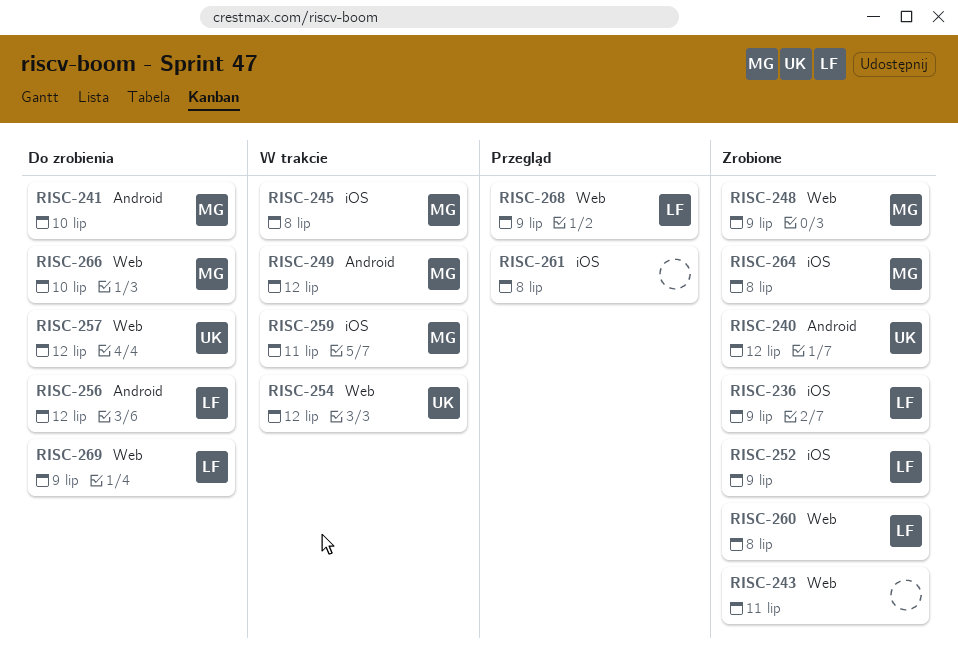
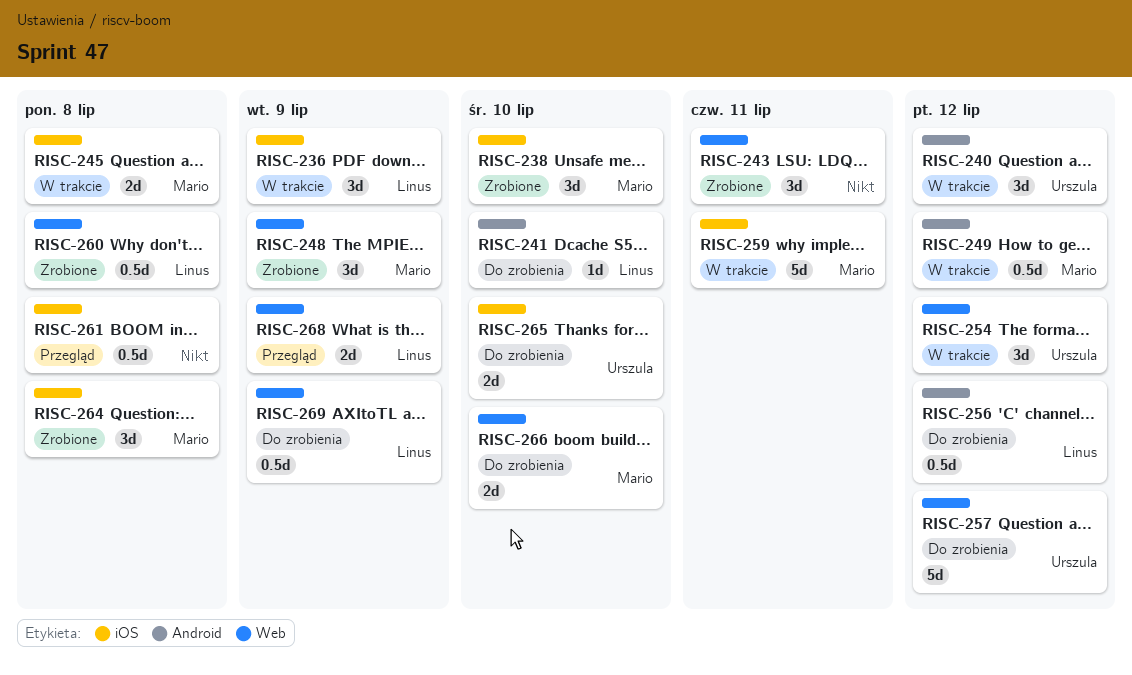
RISC-236, status: Zrobione -> W trakcie
RISC-238: none -> present
RISC-240, status: Zrobione -> W trakcie
RISC-241, owner: Mario -> Linus
RISC-252: present -> none
RISC-265: none -> present

